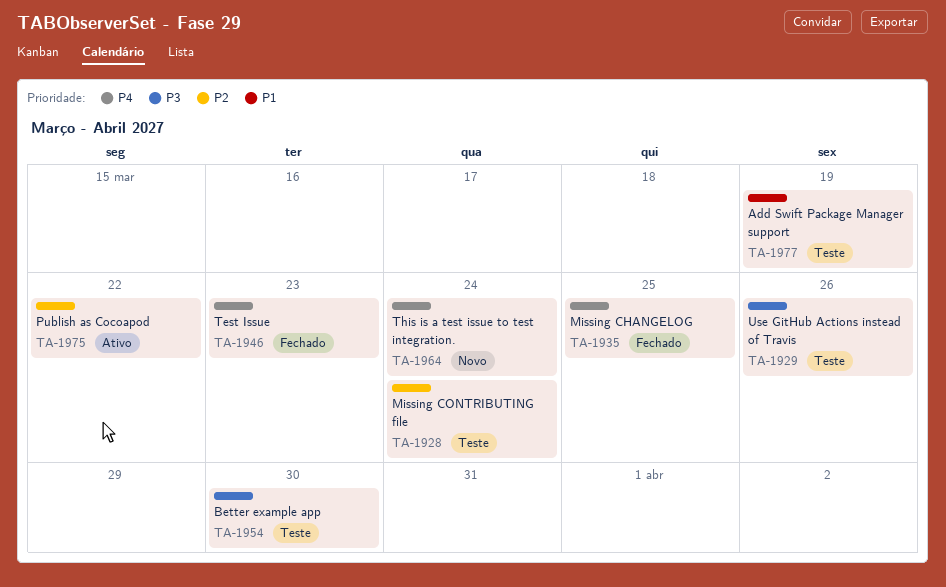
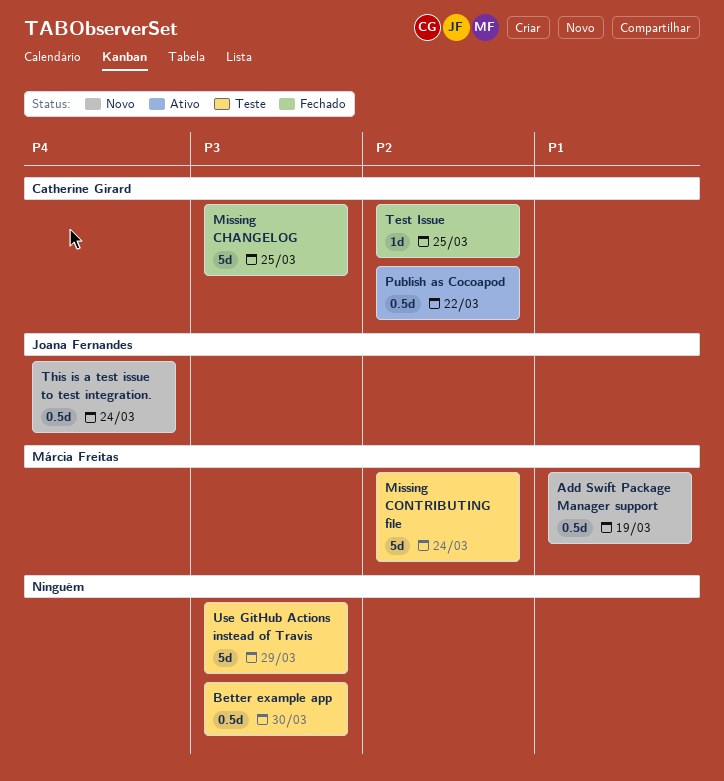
Add Swift Package Manager support, status: Teste -> Novo
Missing CHANGELOG, priority: P4 -> P3
Test Issue, priority: P4 -> P2
Test Issue, due: Mar 23 -> Mar 25
Use GitHub Actions instead of Travis, due: Mar 26 -> Mar 29

